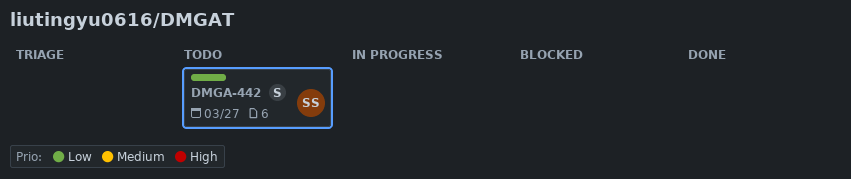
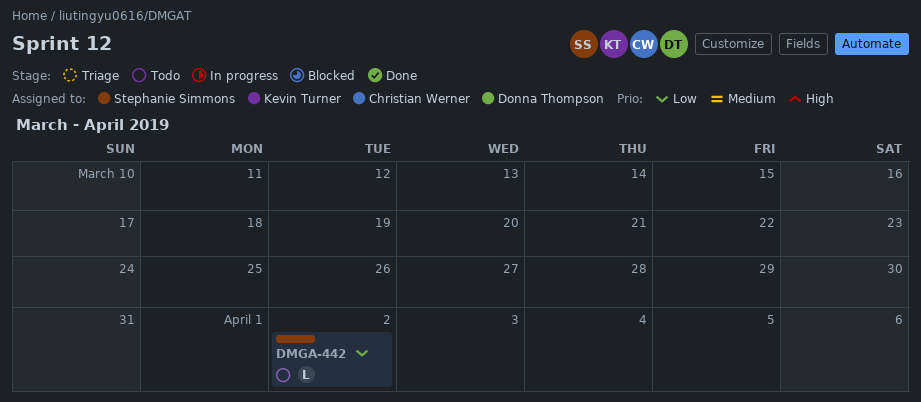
DMGA-442, estimate: S -> L
DMGA-442, due: Mar 27 -> Apr 2

